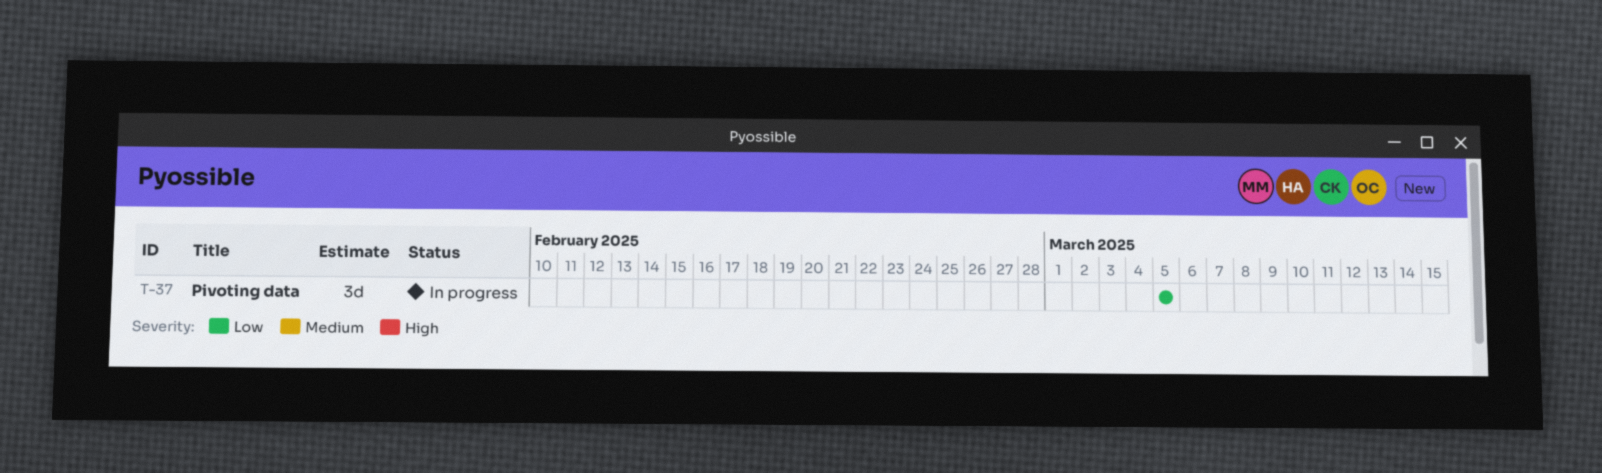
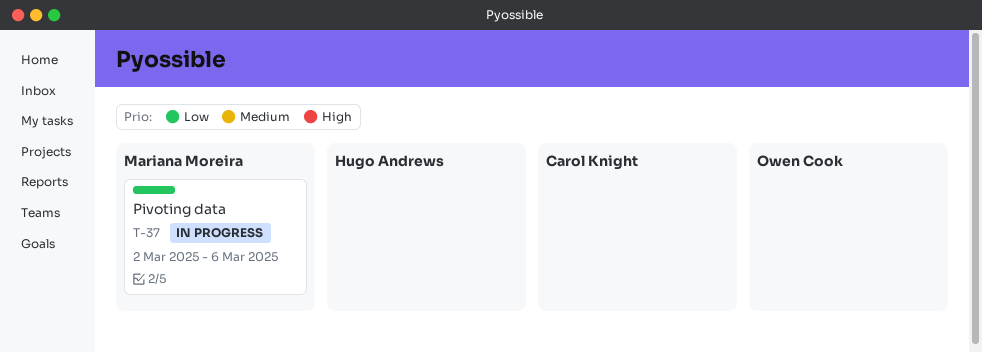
T-37, start: Mar 5 -> Mar 2
T-37, due: Mar 5 -> Mar 6

